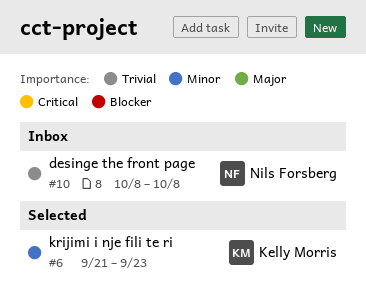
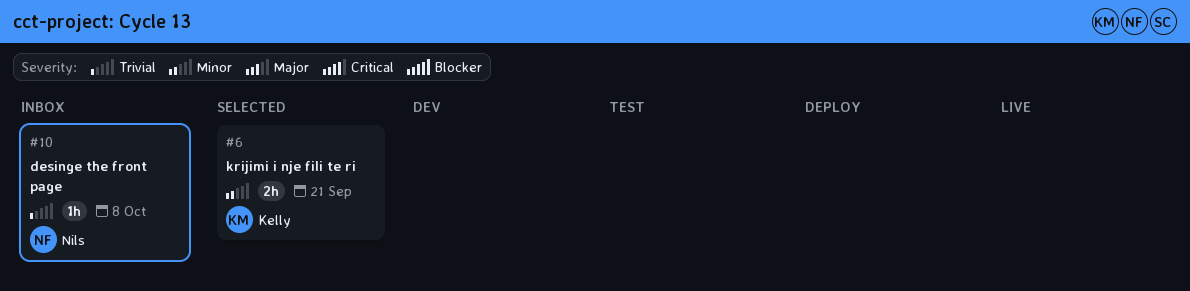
#6, due: Sep 23 -> Sep 21

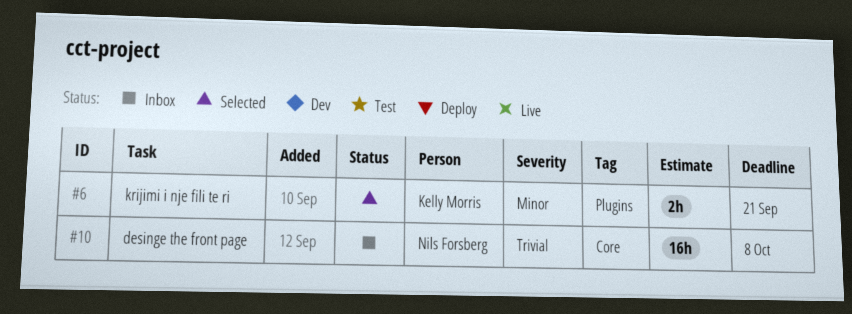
#10, estimate: 1h -> 16h

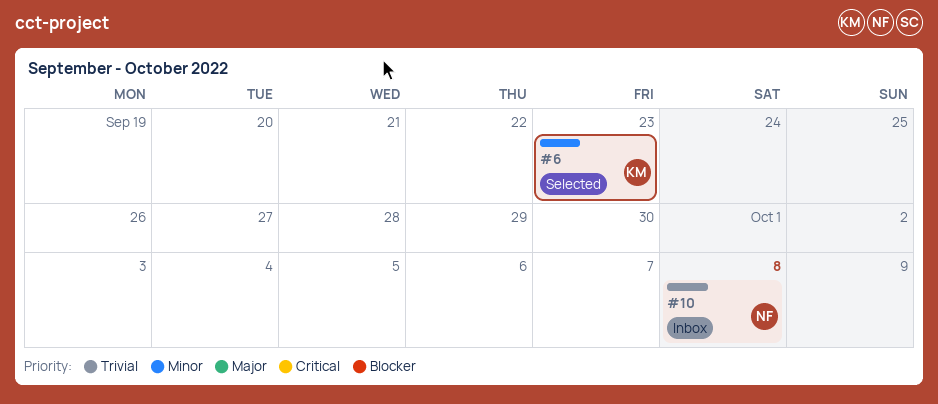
#6, due: Sep 21 -> Sep 23

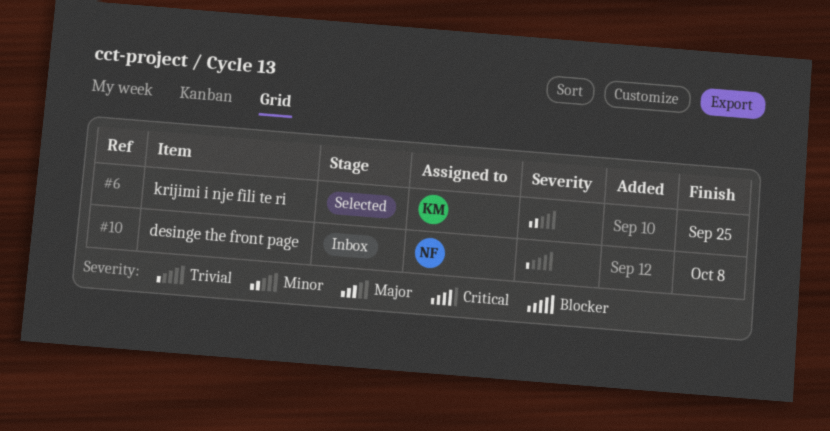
#6, due: Sep 23 -> Sep 25

